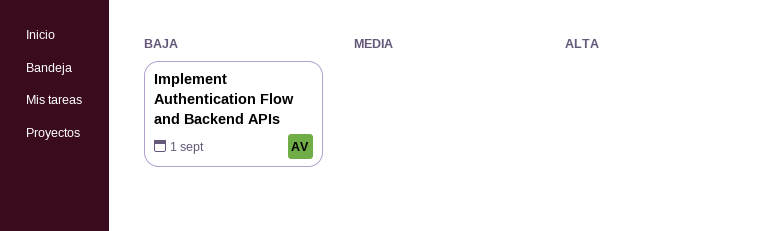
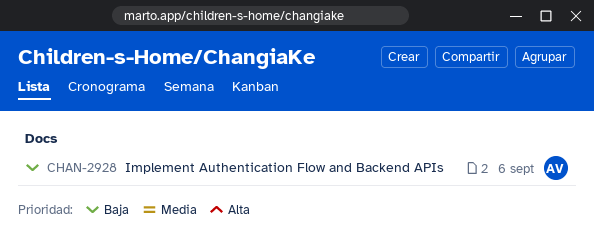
Implement Authentication Flow and Backend APIs, due: Sep 1 -> Sep 6

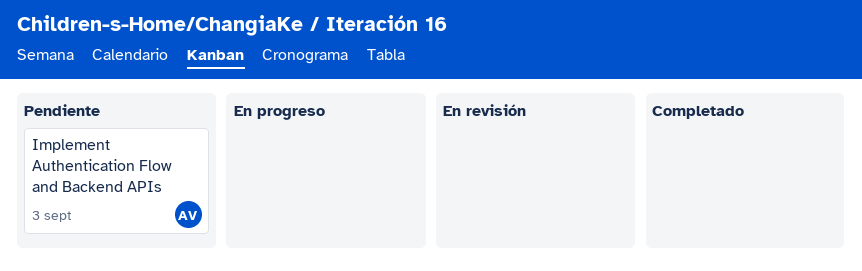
Implement Authentication Flow and Backend APIs, due: Sep 6 -> Sep 3

